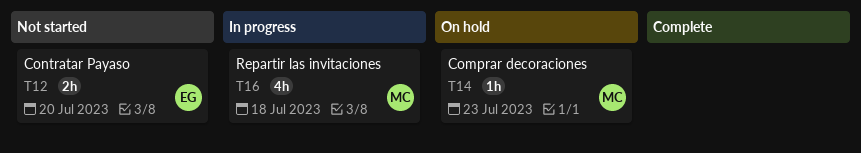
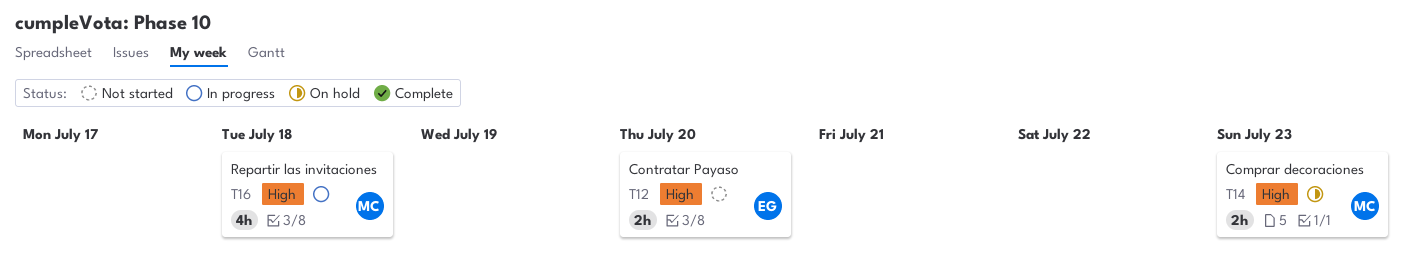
T14, estimate: 1h -> 2h

